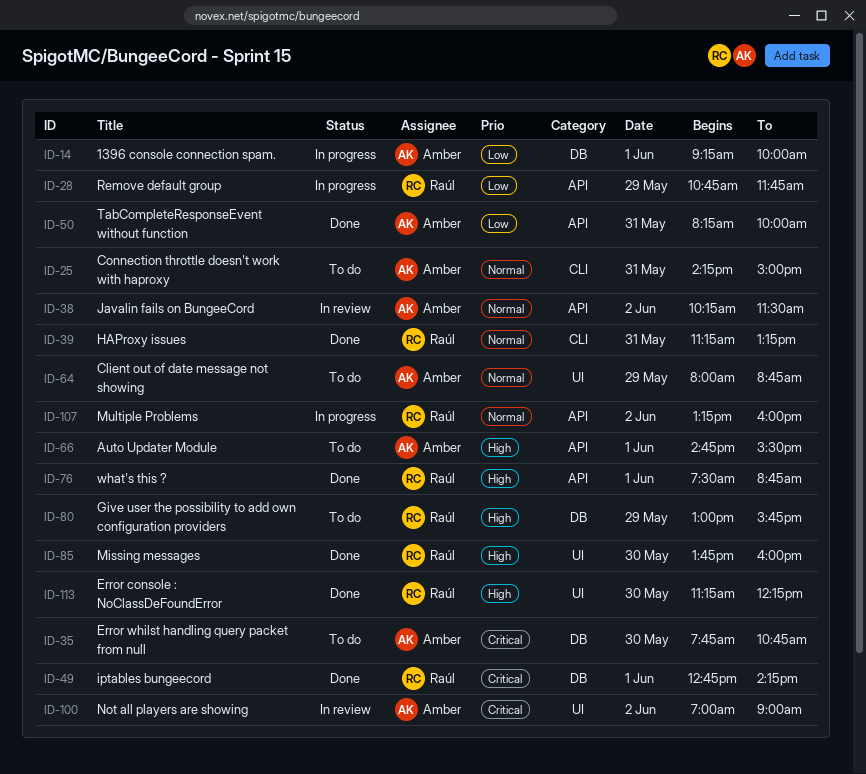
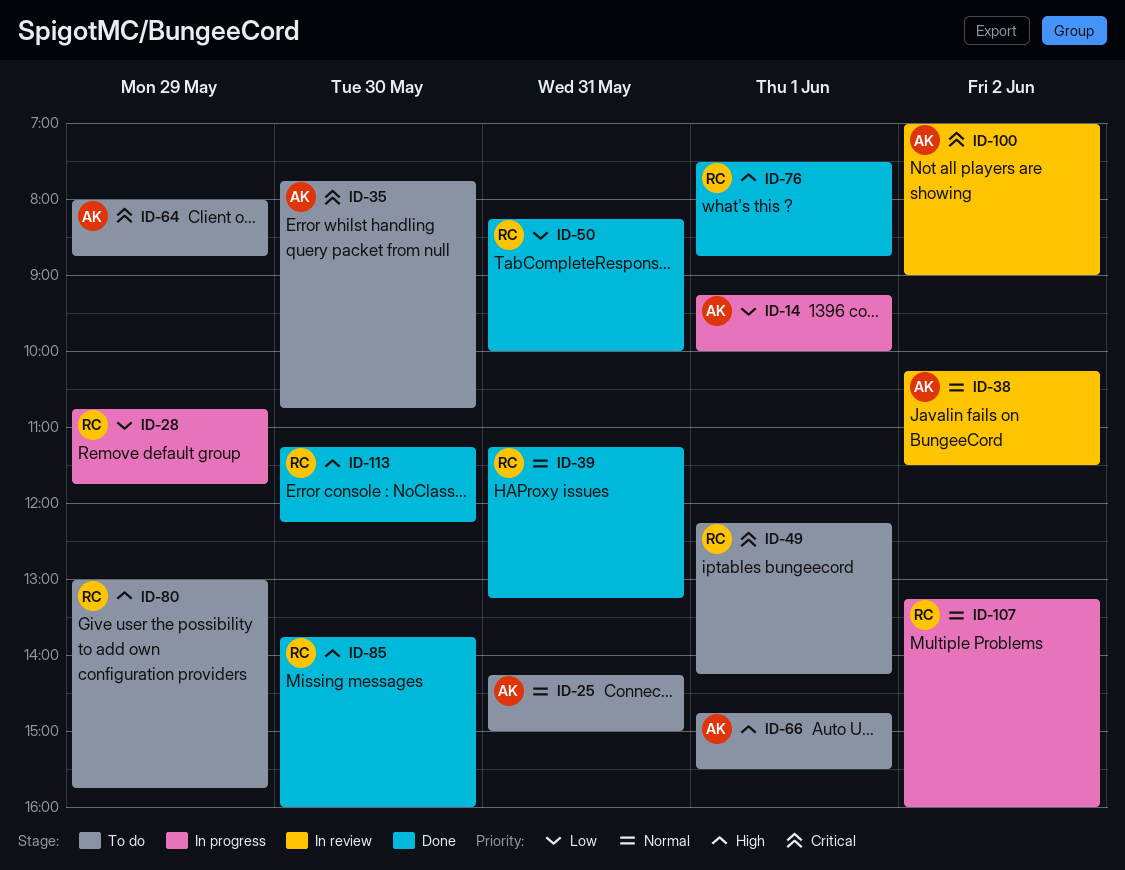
ID-49, status: Done -> To do
ID-49, begins: 12:45 -> 12:15
ID-50, owner: Amber -> Raúl
ID-64, priority: Normal -> Critical

